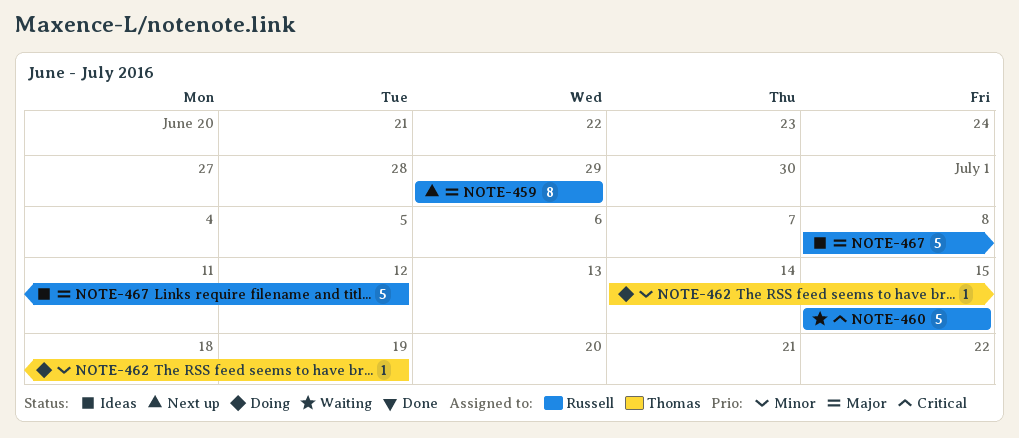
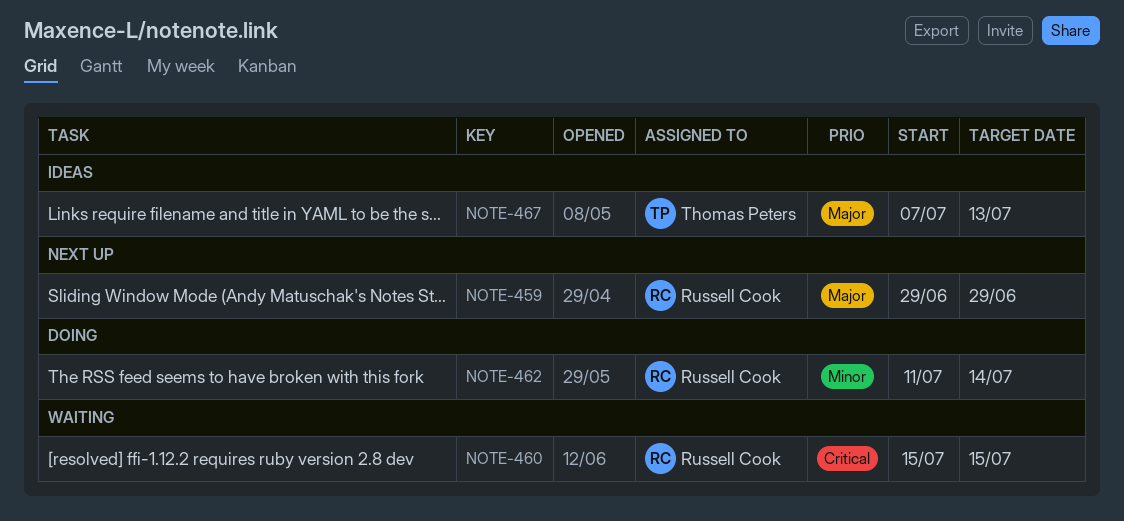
NOTE-462, owner: Thomas Peters -> Russell Cook
NOTE-462, start: Jul 14 -> Jul 11
NOTE-462, due: Jul 19 -> Jul 14
NOTE-467, owner: Russell Cook -> Thomas Peters
NOTE-467, start: Jul 8 -> Jul 7
NOTE-467, due: Jul 12 -> Jul 13

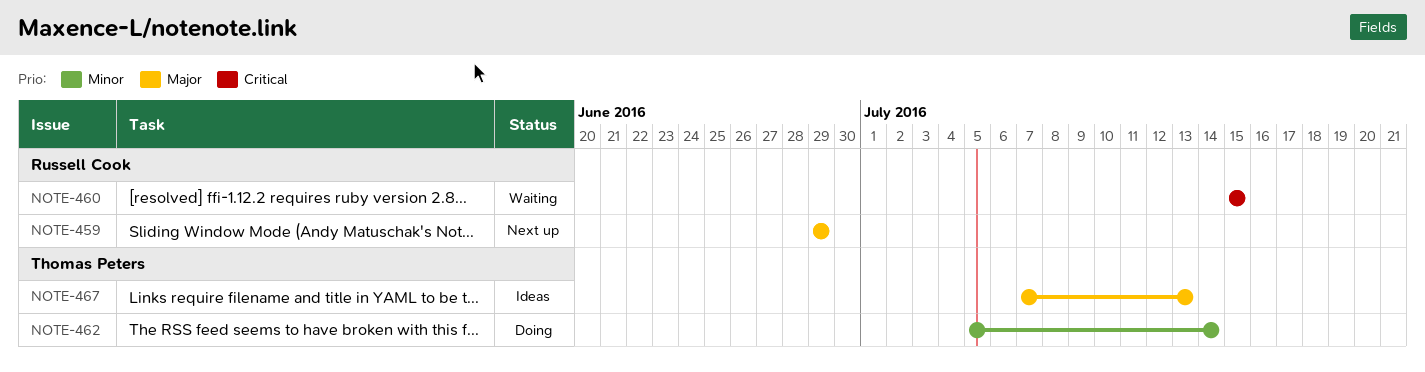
NOTE-462, owner: Russell Cook -> Thomas Peters
NOTE-462, start: Jul 11 -> Jul 5

